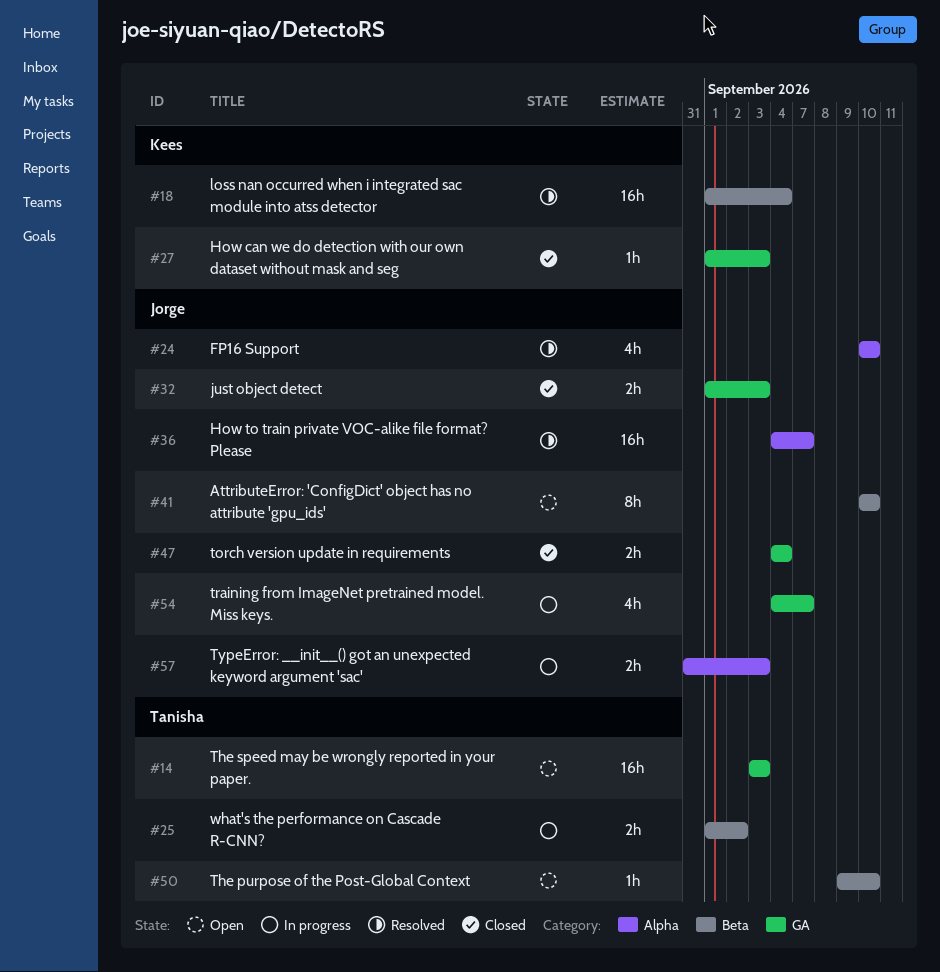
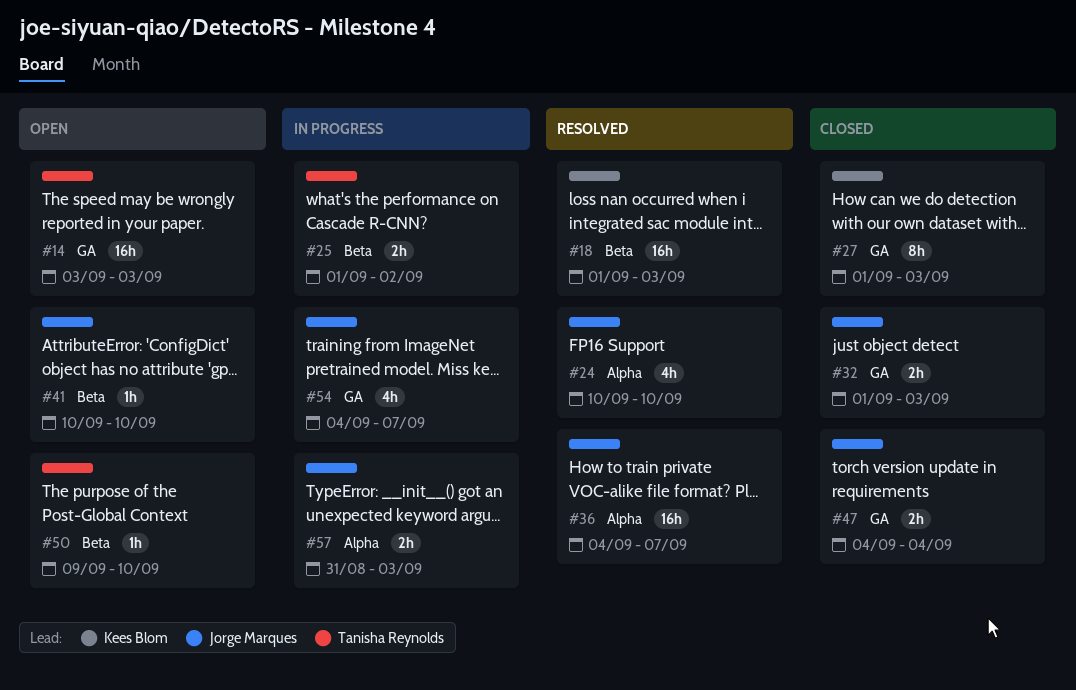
#18, due: Sep 4 -> Sep 3
#27, estimate: 1h -> 8h
#41, estimate: 8h -> 1h

